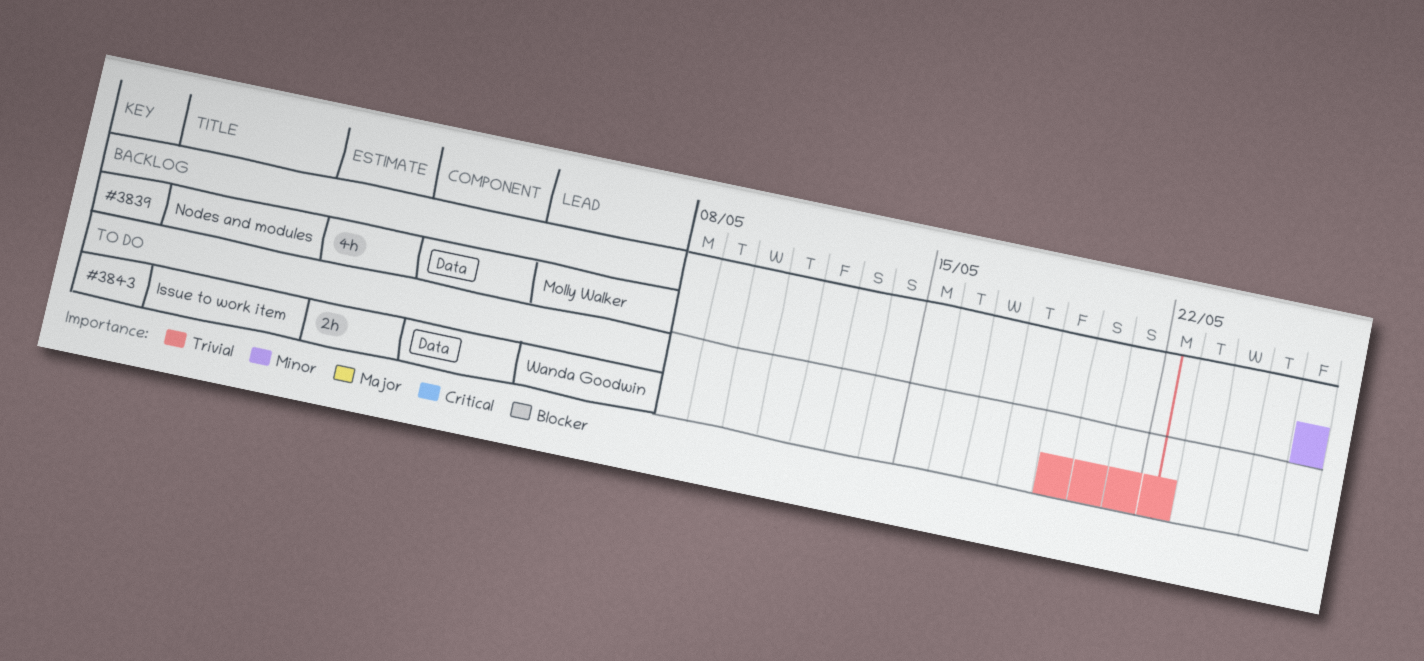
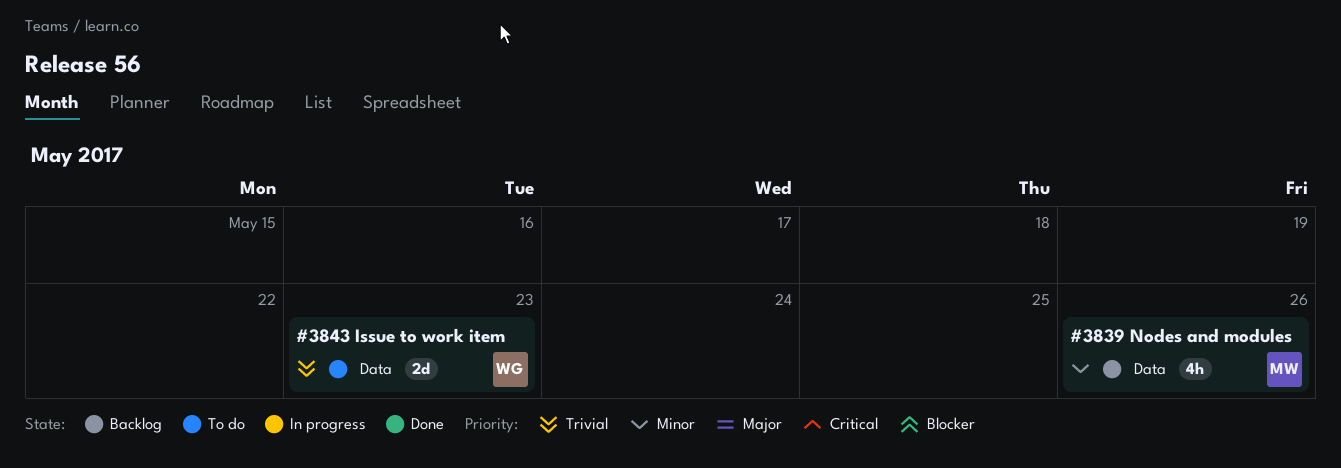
#3843, estimate: 2h -> 2d
#3843, due: May 22 -> May 23

